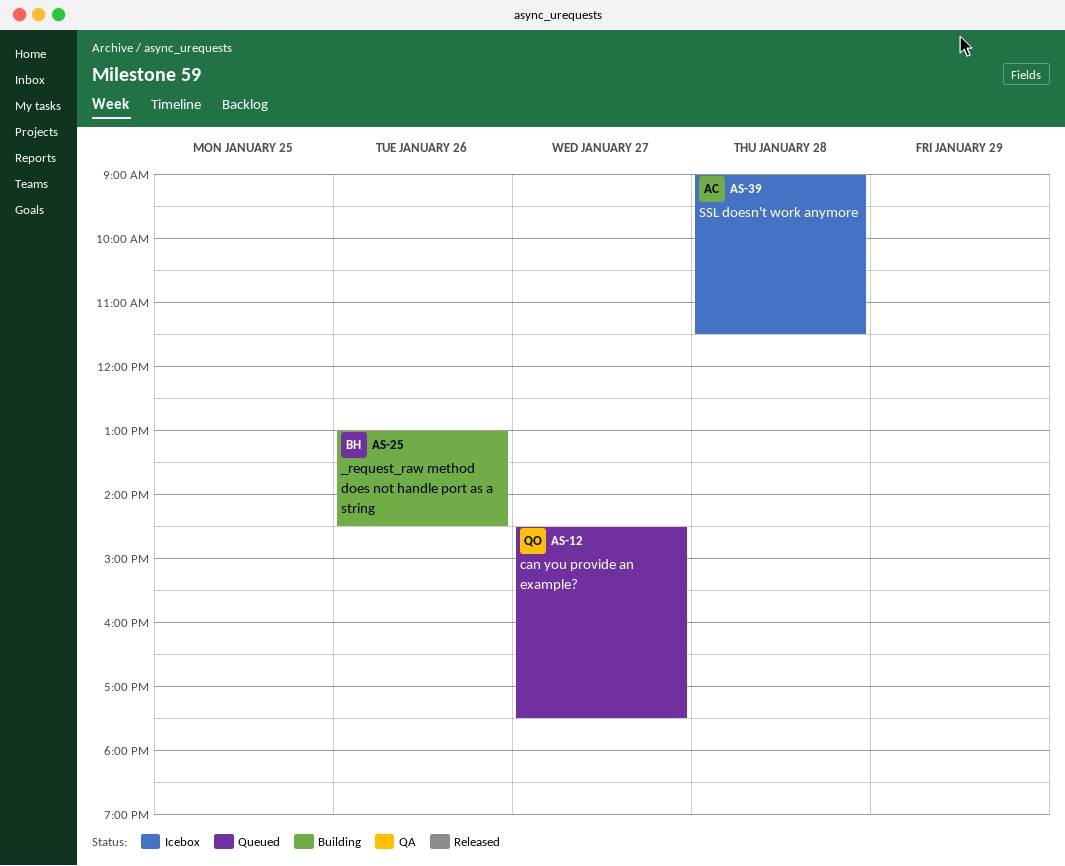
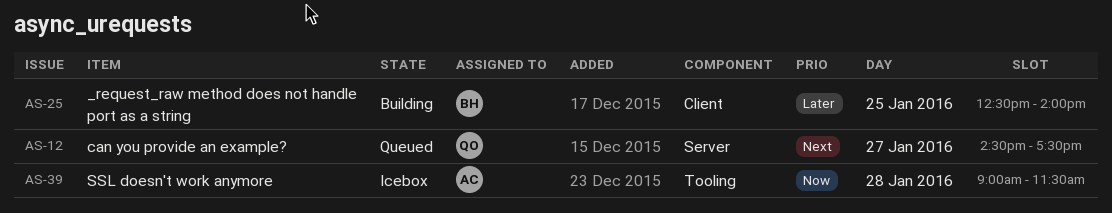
AS-25, day: Jan 26 -> Jan 25
AS-25, begins: 13:00 -> 12:30
AS-25, ends: 14:30 -> 14:00

